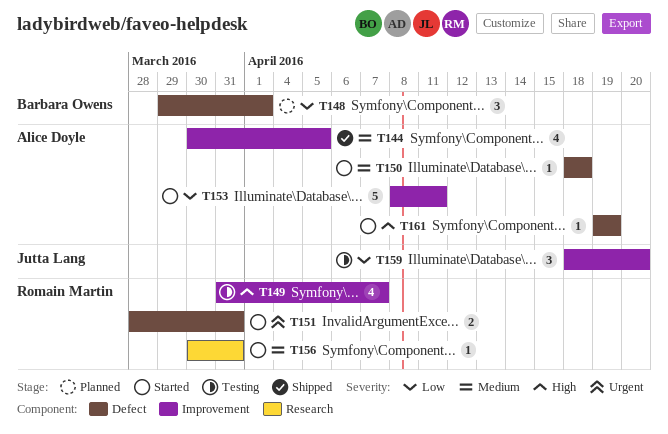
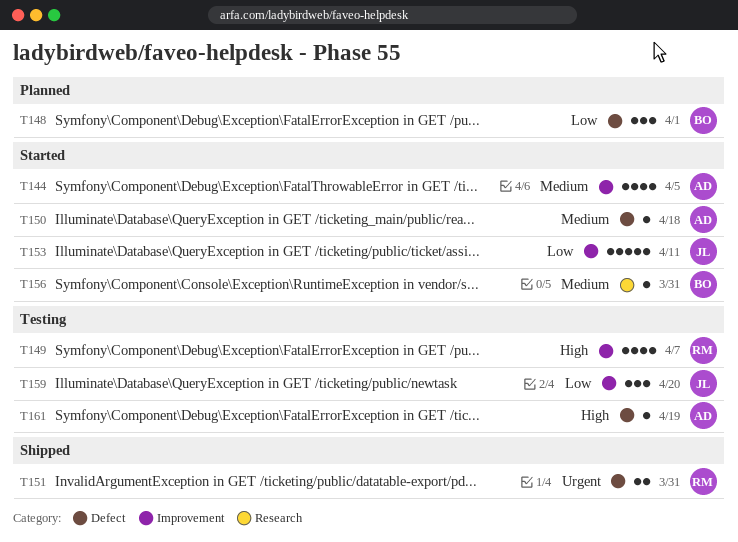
T144, status: Shipped -> Started
T151, status: Started -> Shipped
T153, owner: Alice Doyle -> Jutta Lang
T156, owner: Romain Martin -> Barbara Owens
T161, status: Started -> Testing

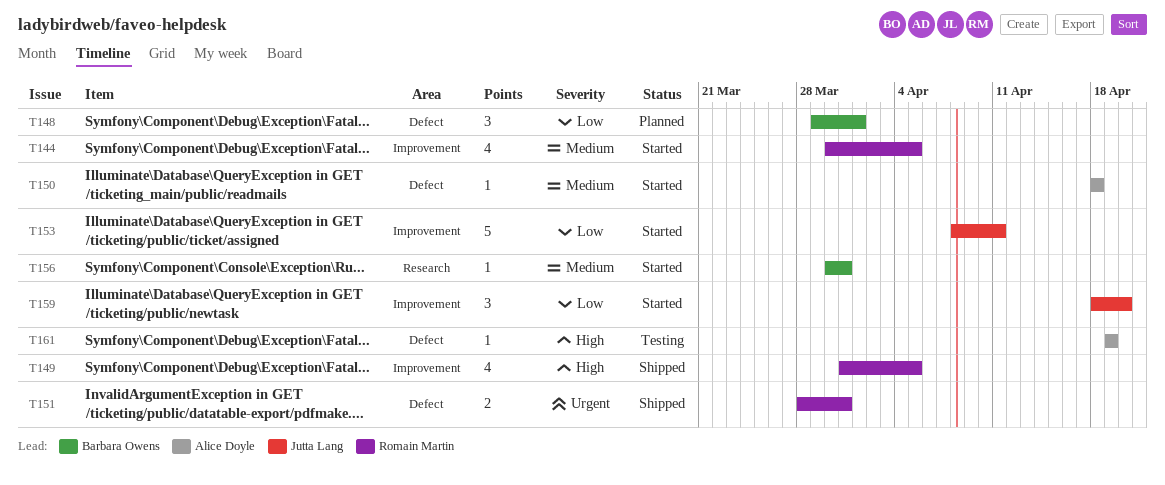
T144, owner: Alice Doyle -> Romain Martin
T149, status: Testing -> Shipped
T149, due: Apr 7 -> Apr 5
T159, status: Testing -> Started

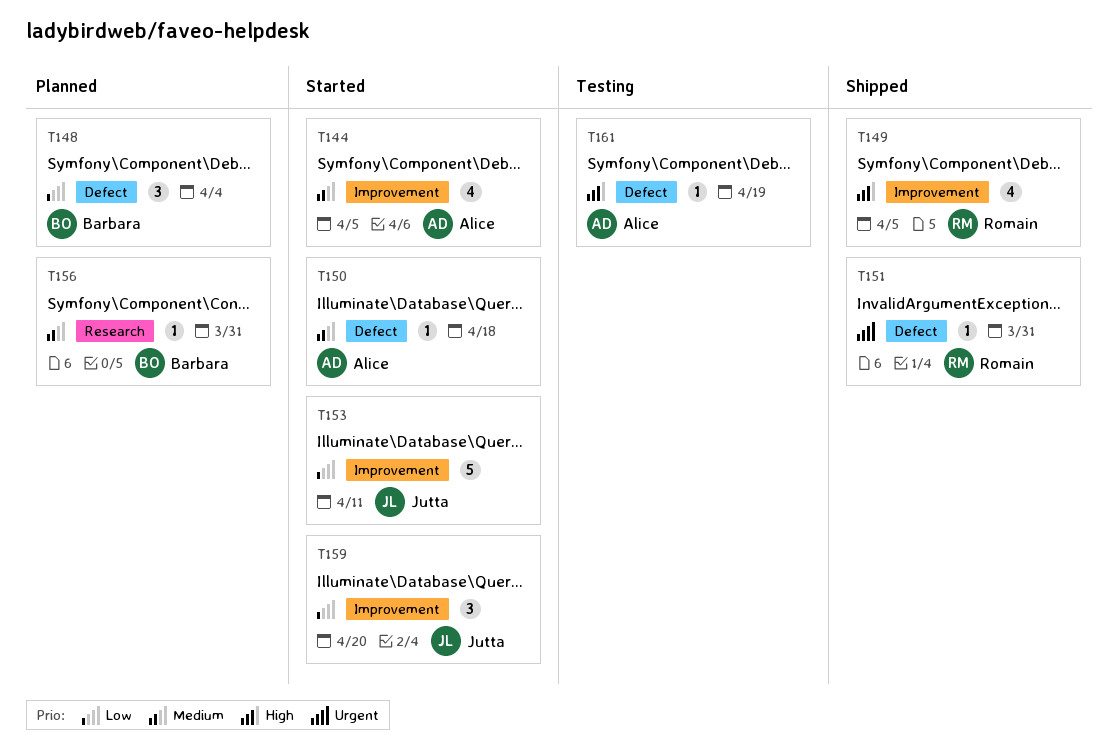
T144, owner: Romain Martin -> Alice Doyle
T148, due: Apr 1 -> Apr 4
T151, estimate: 2 -> 1
T156, status: Started -> Planned

